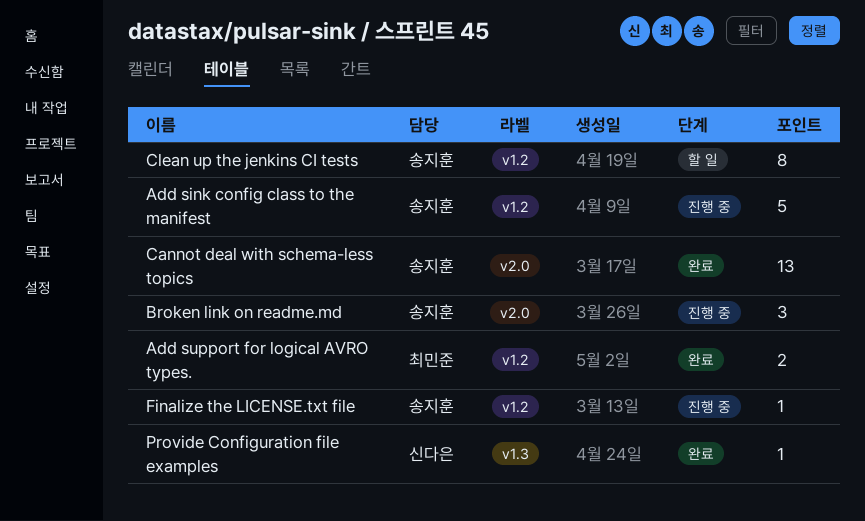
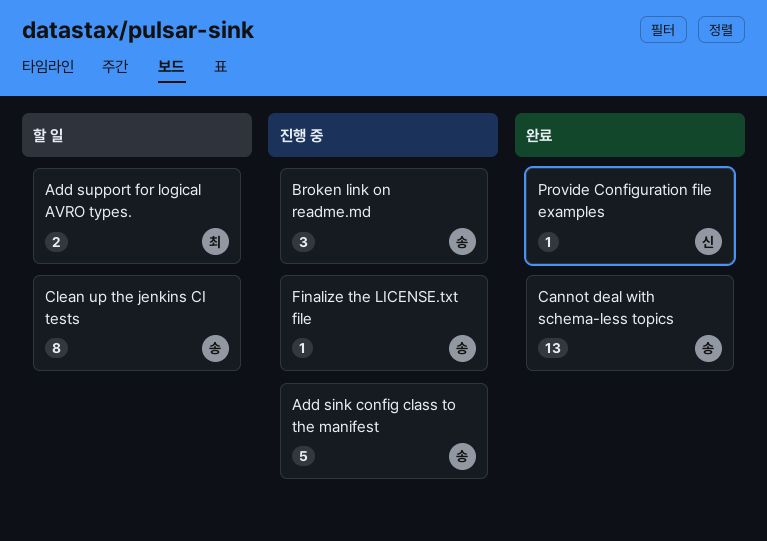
Add support for logical AVRO types., status: 완료 -> 할 일

